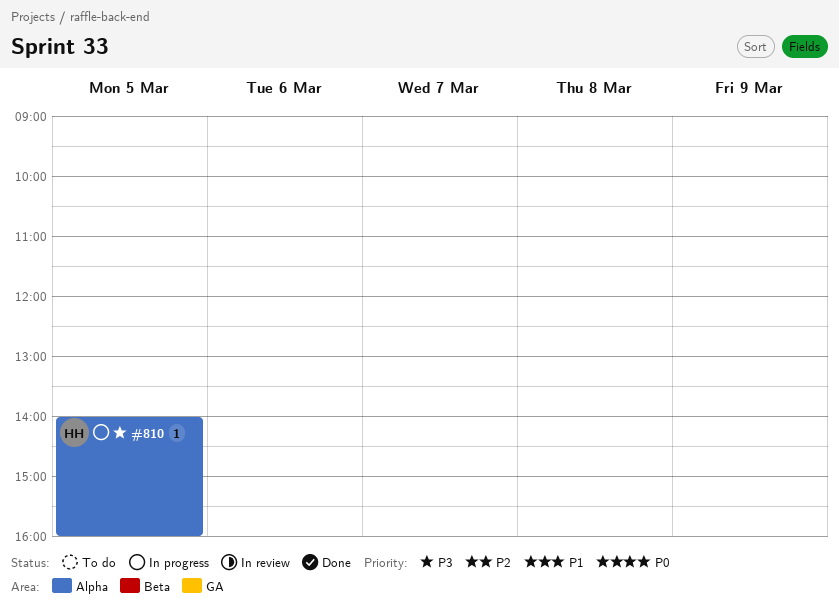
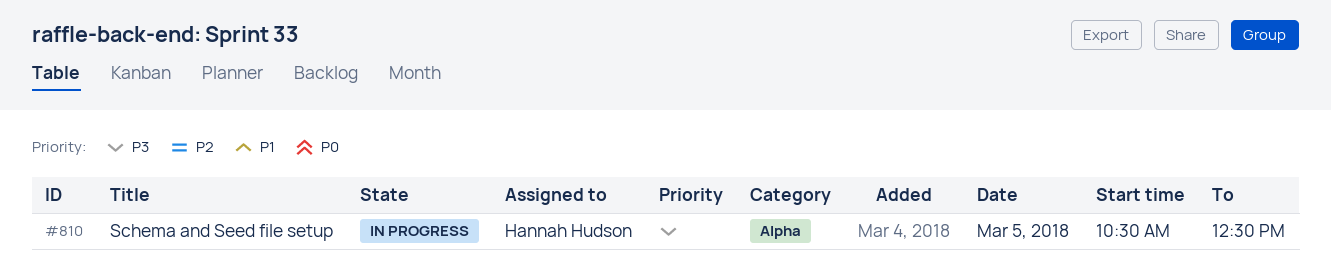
#810, begins: 14:00 -> 10:30
#810, ends: 16:00 -> 12:30

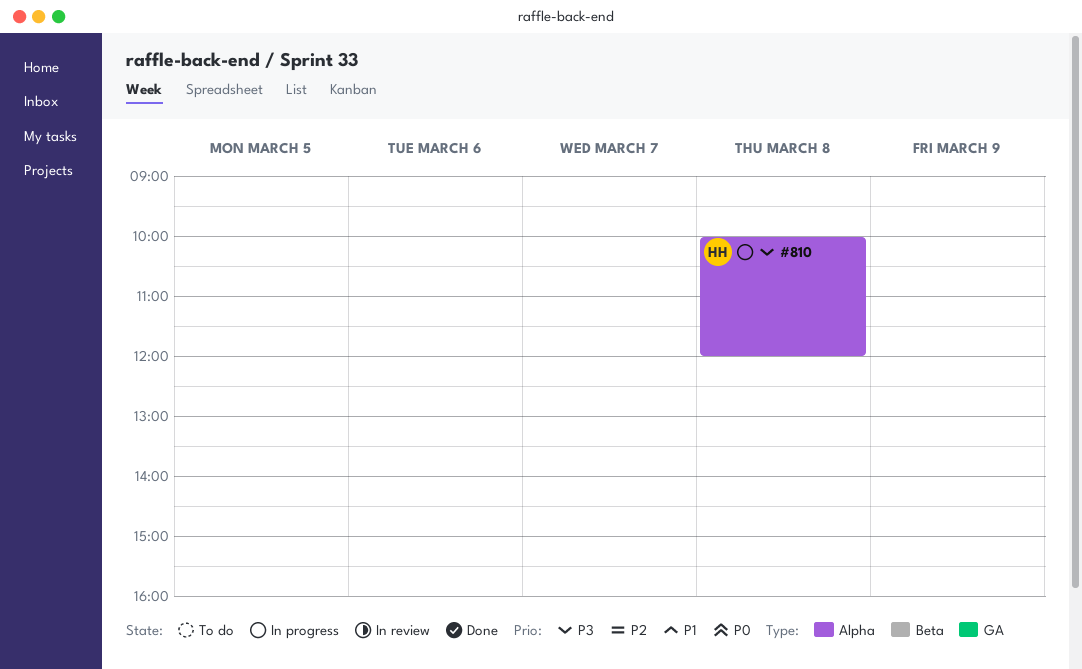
#810, day: Mar 5 -> Mar 8
#810, begins: 10:30 -> 10:00
#810, ends: 12:30 -> 12:00

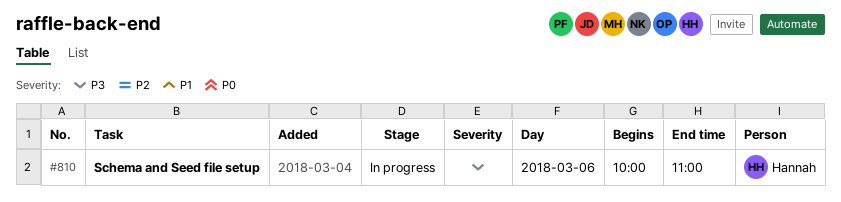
#810, day: Mar 8 -> Mar 6
#810, ends: 12:00 -> 11:00

